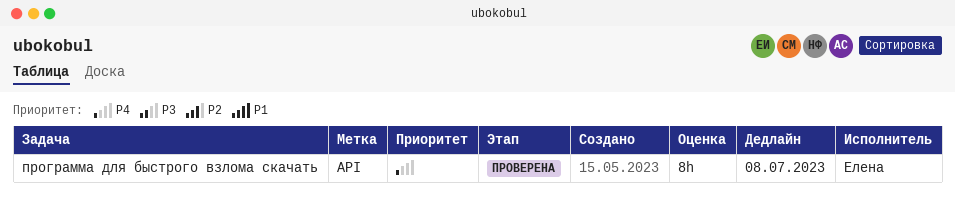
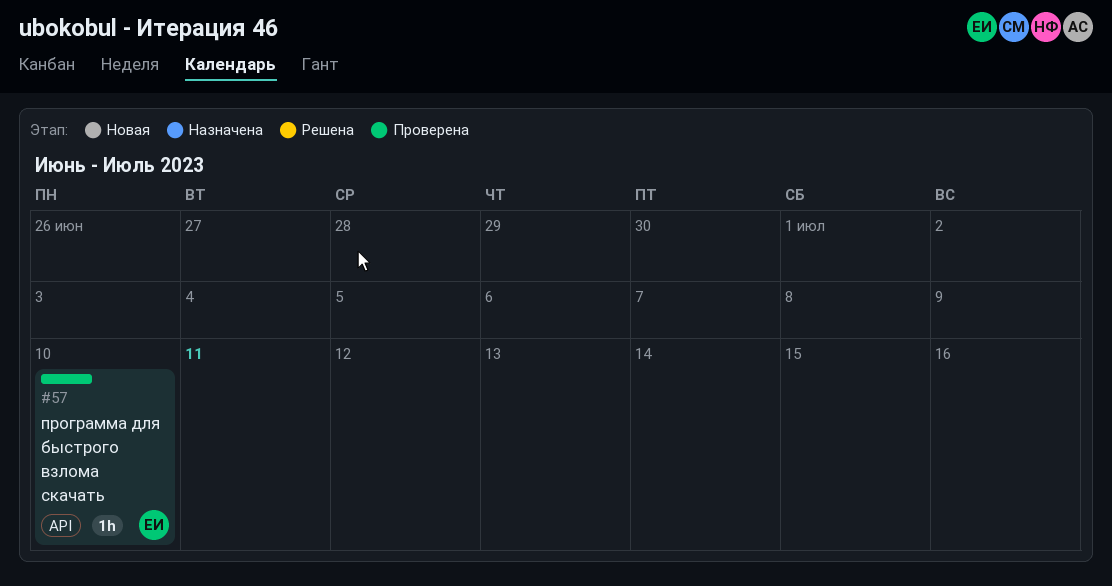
программа для быстрого взлома скачать, estimate: 8h -> 1h
программа для быстрого взлома скачать, due: Jul 8 -> Jul 10

